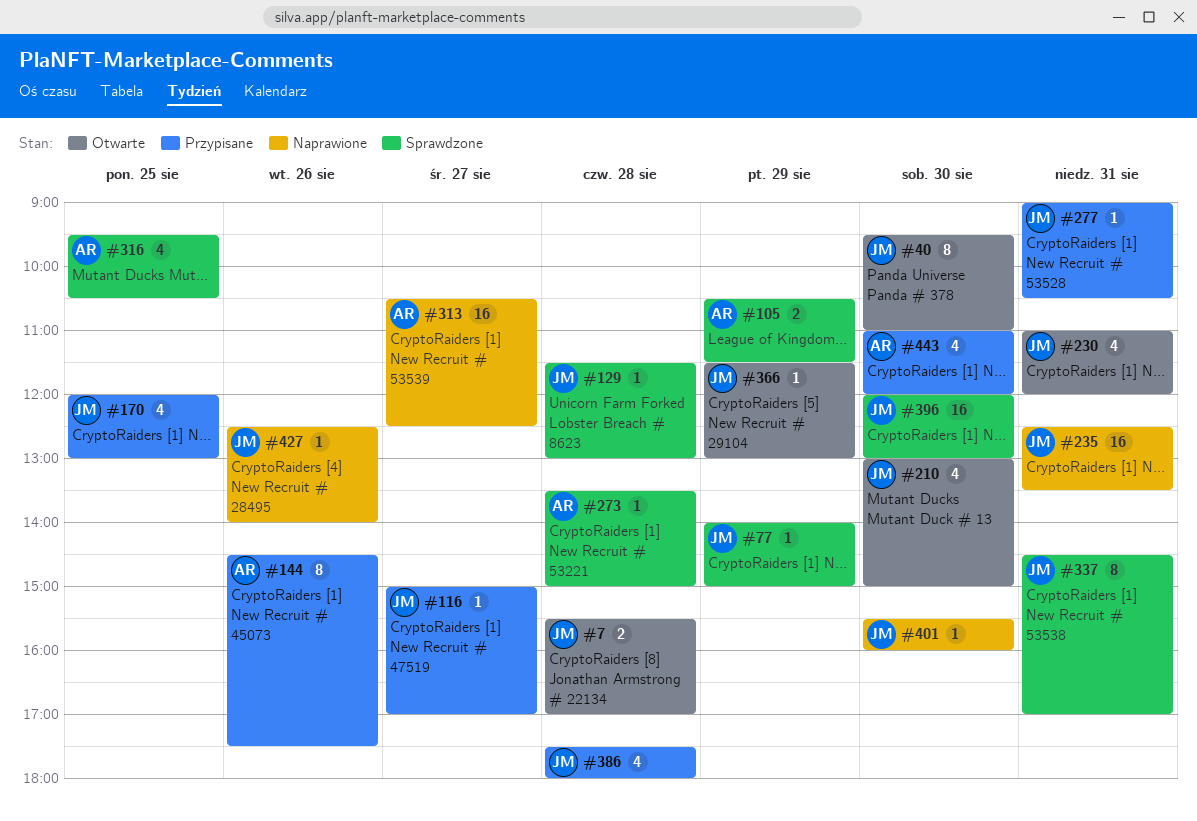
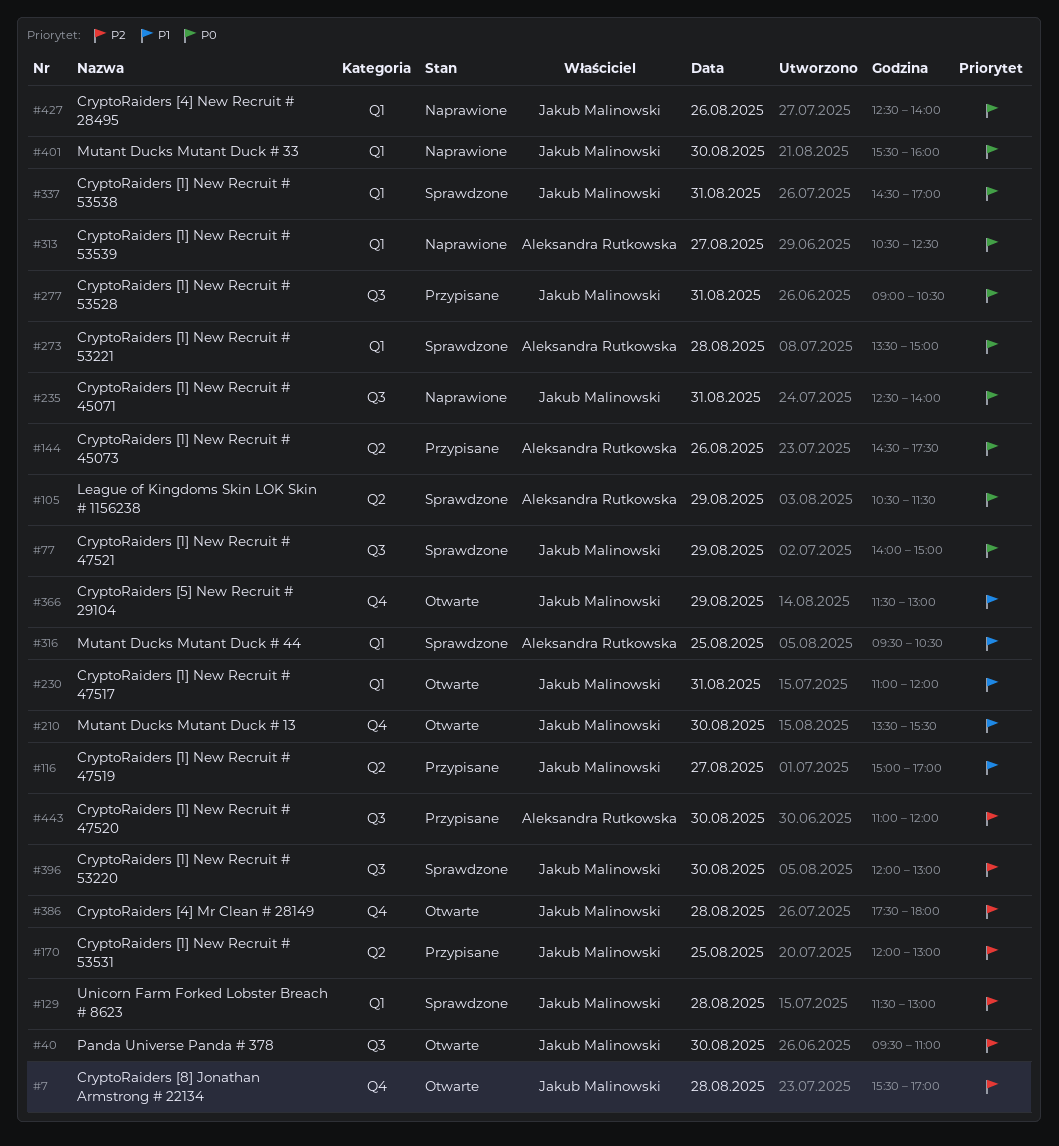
#210, begins: 13:00 -> 13:30
#210, ends: 15:00 -> 15:30
#235, ends: 13:30 -> 14:00
#386, status: Przypisane -> Otwarte

